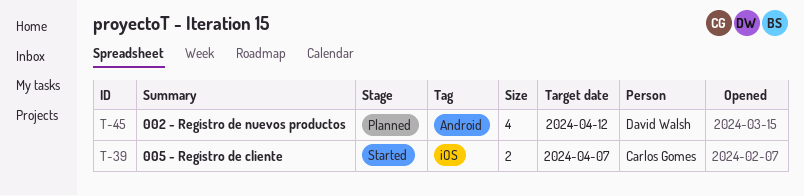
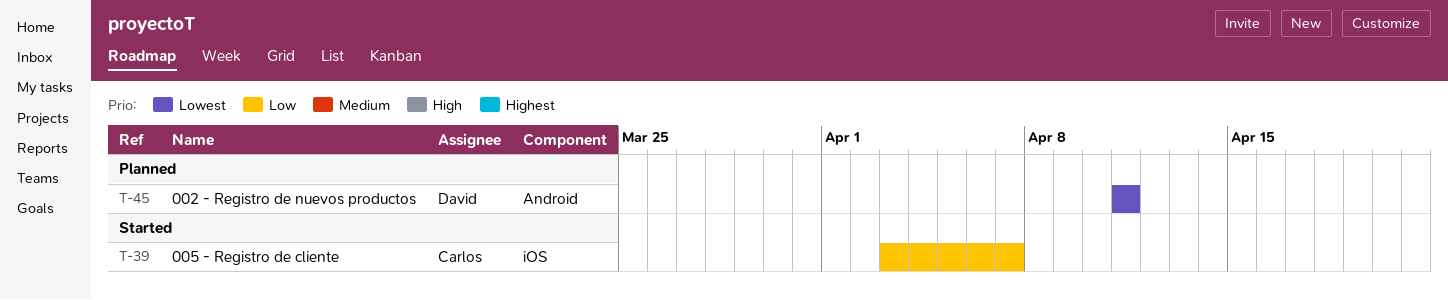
T-45, due: Apr 12 -> Apr 11

